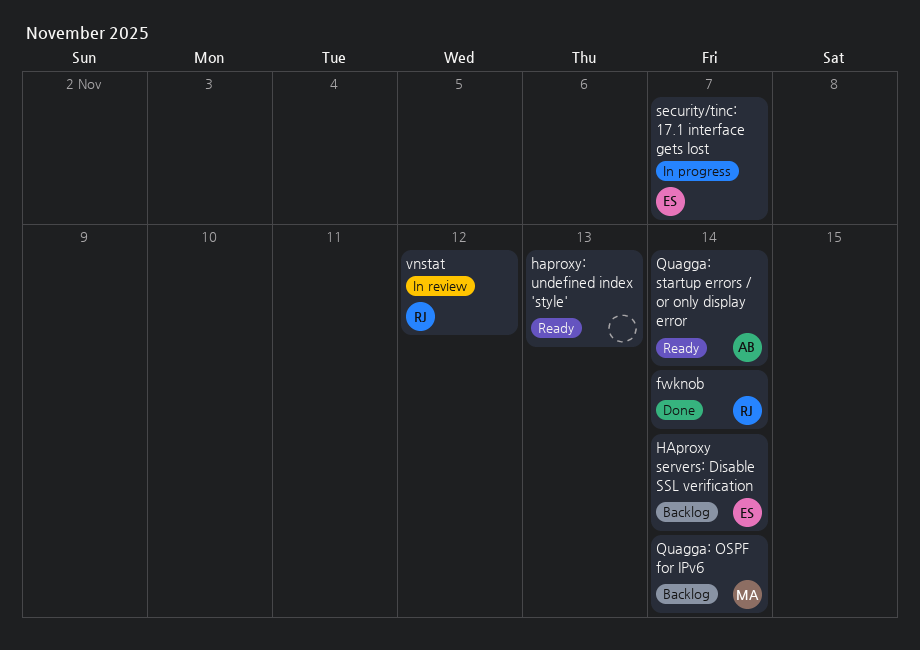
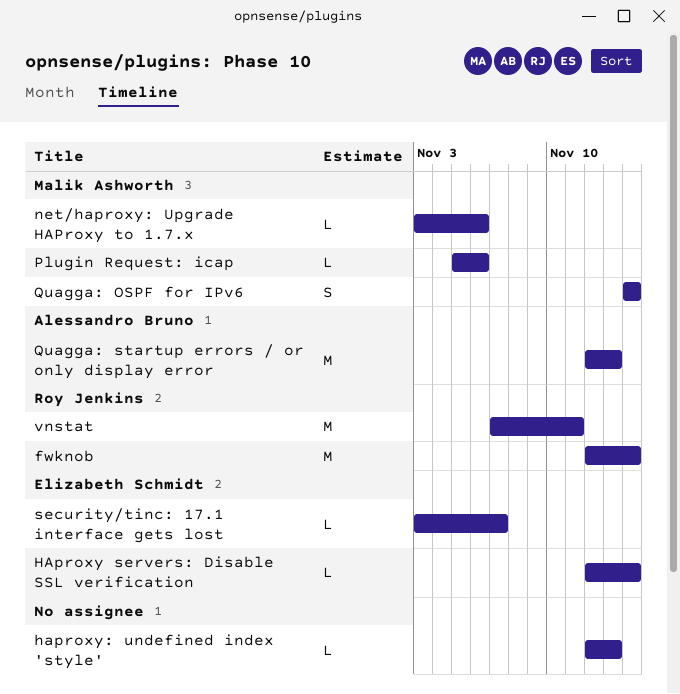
net/haproxy: Upgrade HAProxy to 1.7.x: none -> present
Plugin Request: icap: none -> present
Quagga: startup errors / or only display error, due: Nov 14 -> Nov 13
vnstat, due: Nov 12 -> Nov 11

